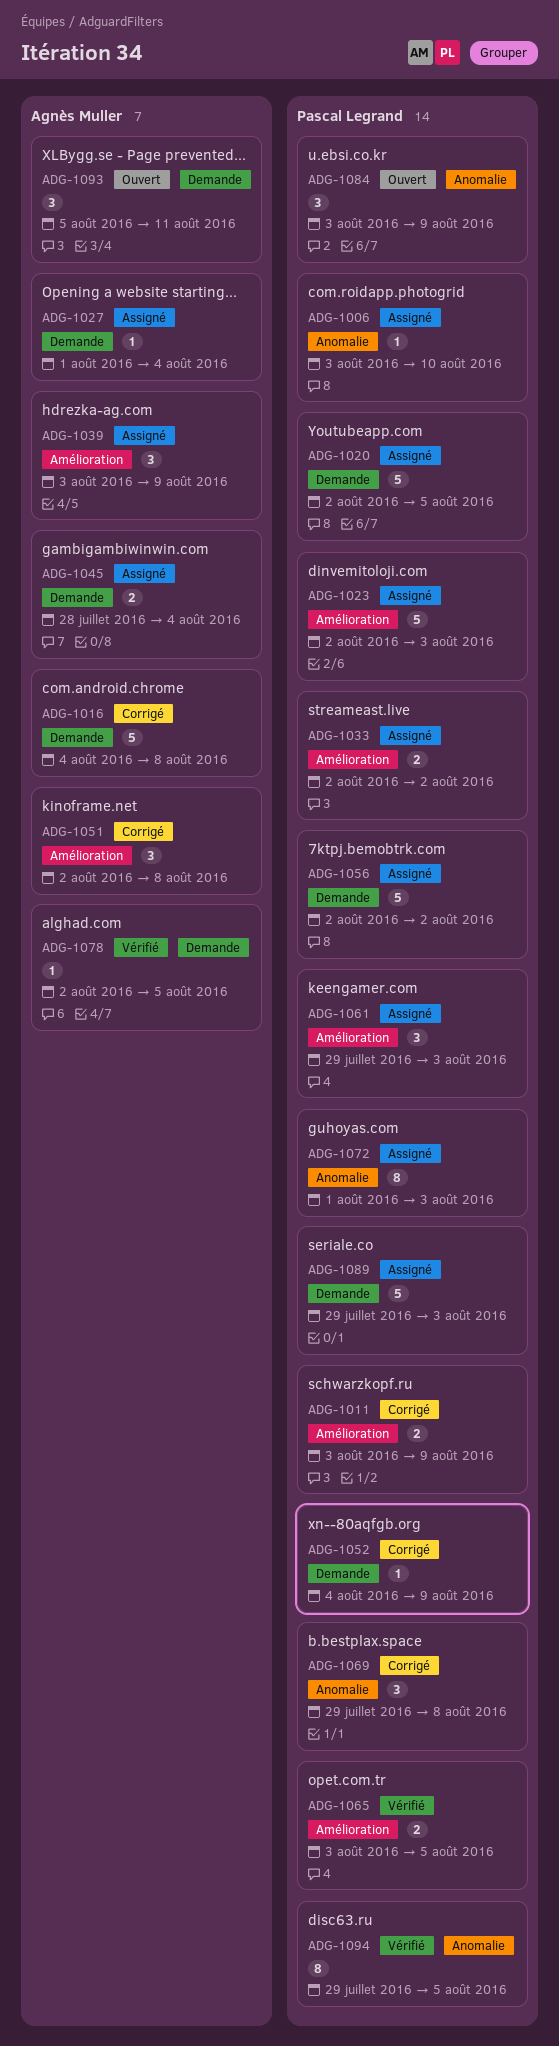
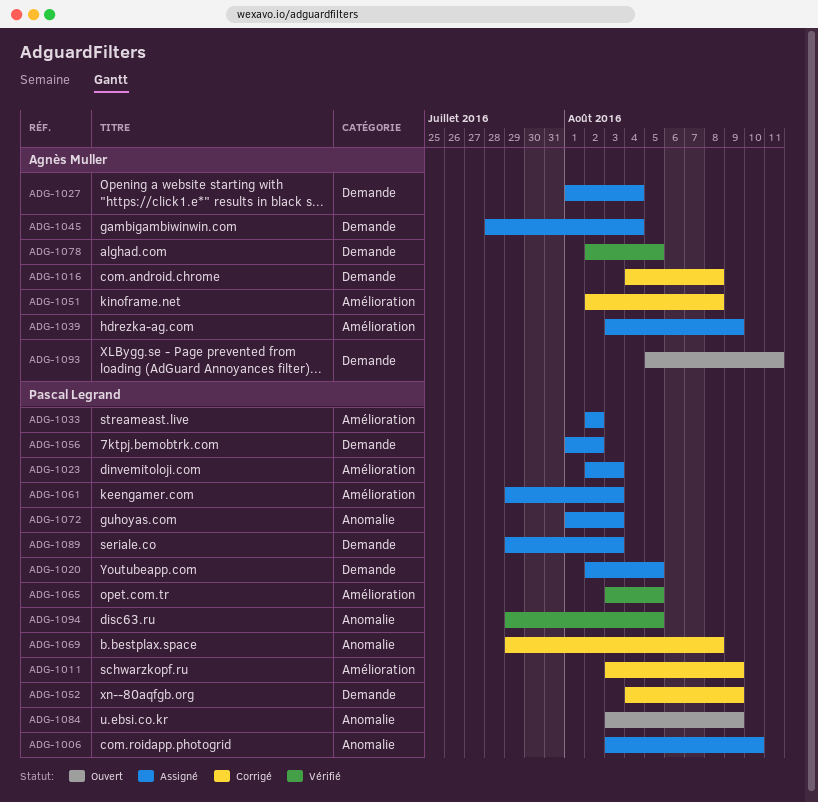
ADG-1056, start: Aug 2 -> Aug 1

